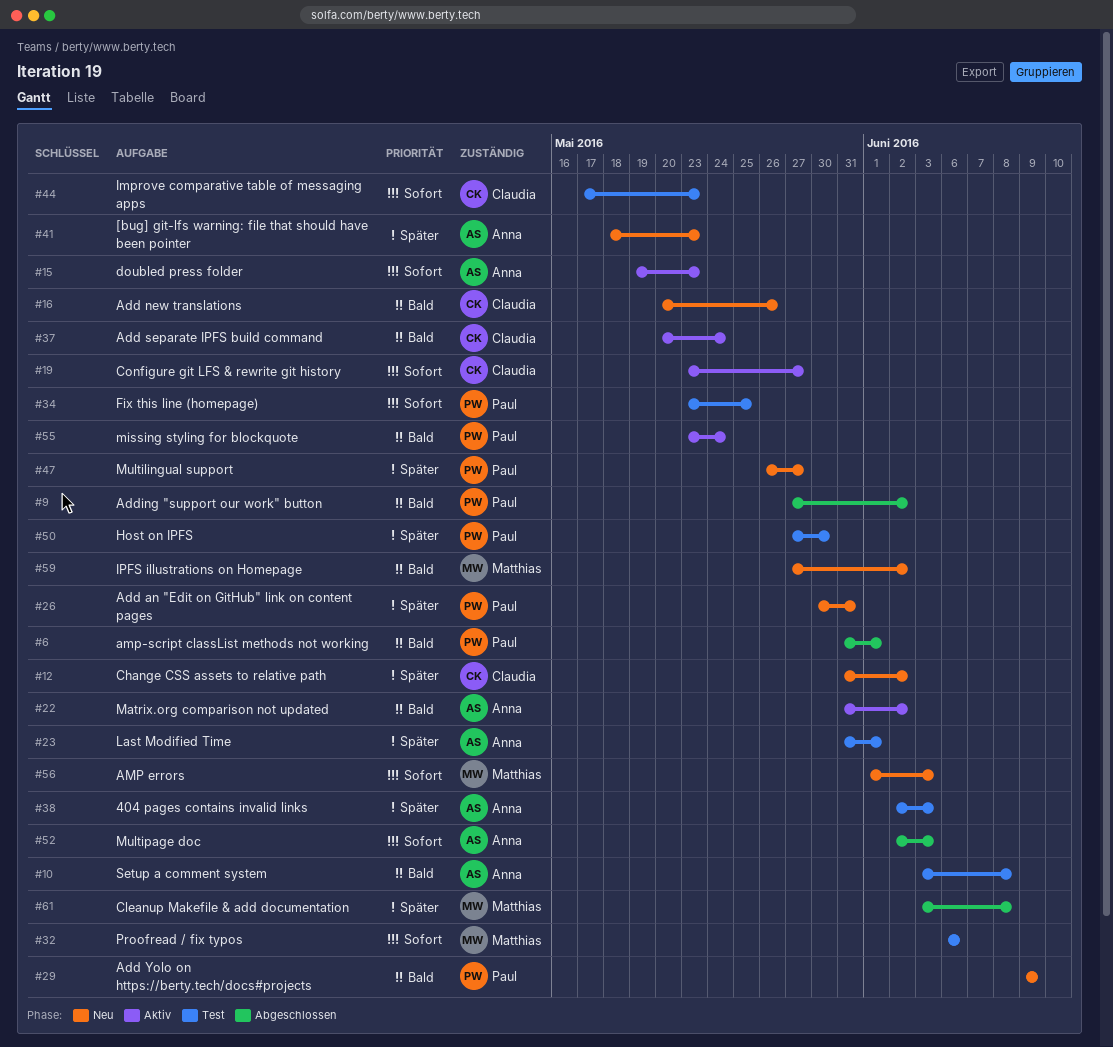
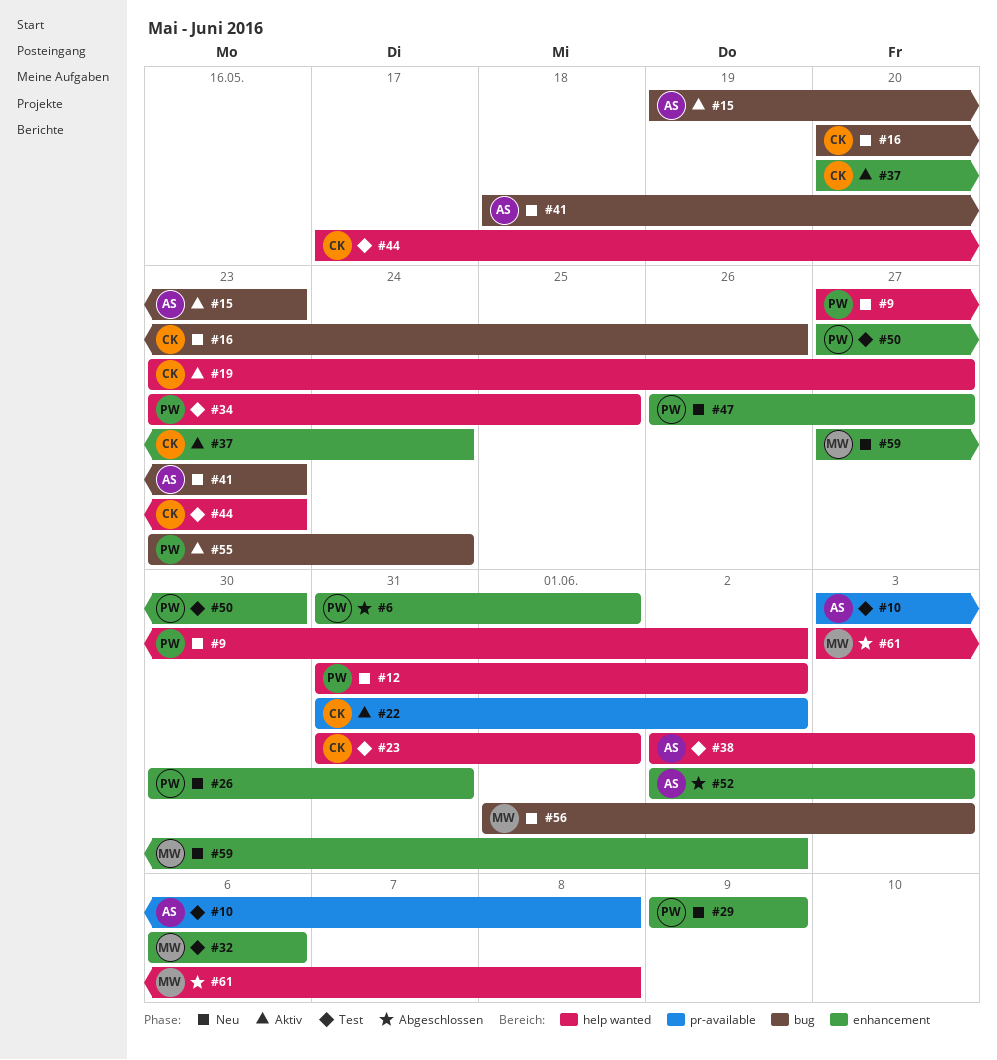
#9, status: Abgeschlossen -> Neu
#12, owner: Claudia -> Paul
#22, owner: Anna -> Claudia
#23, owner: Anna -> Claudia

